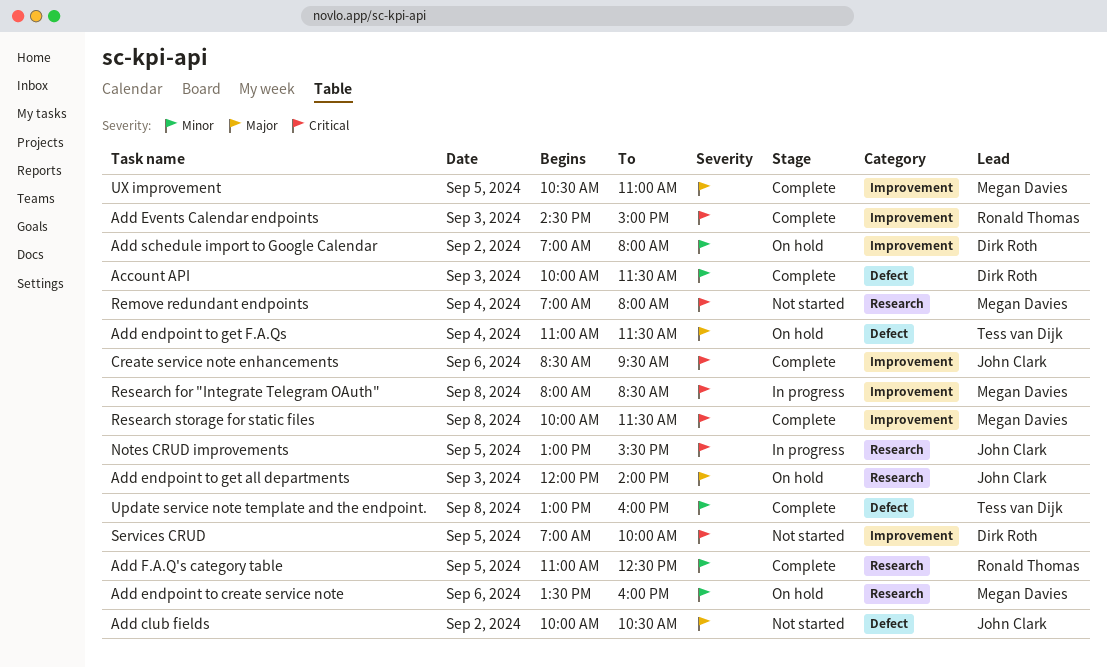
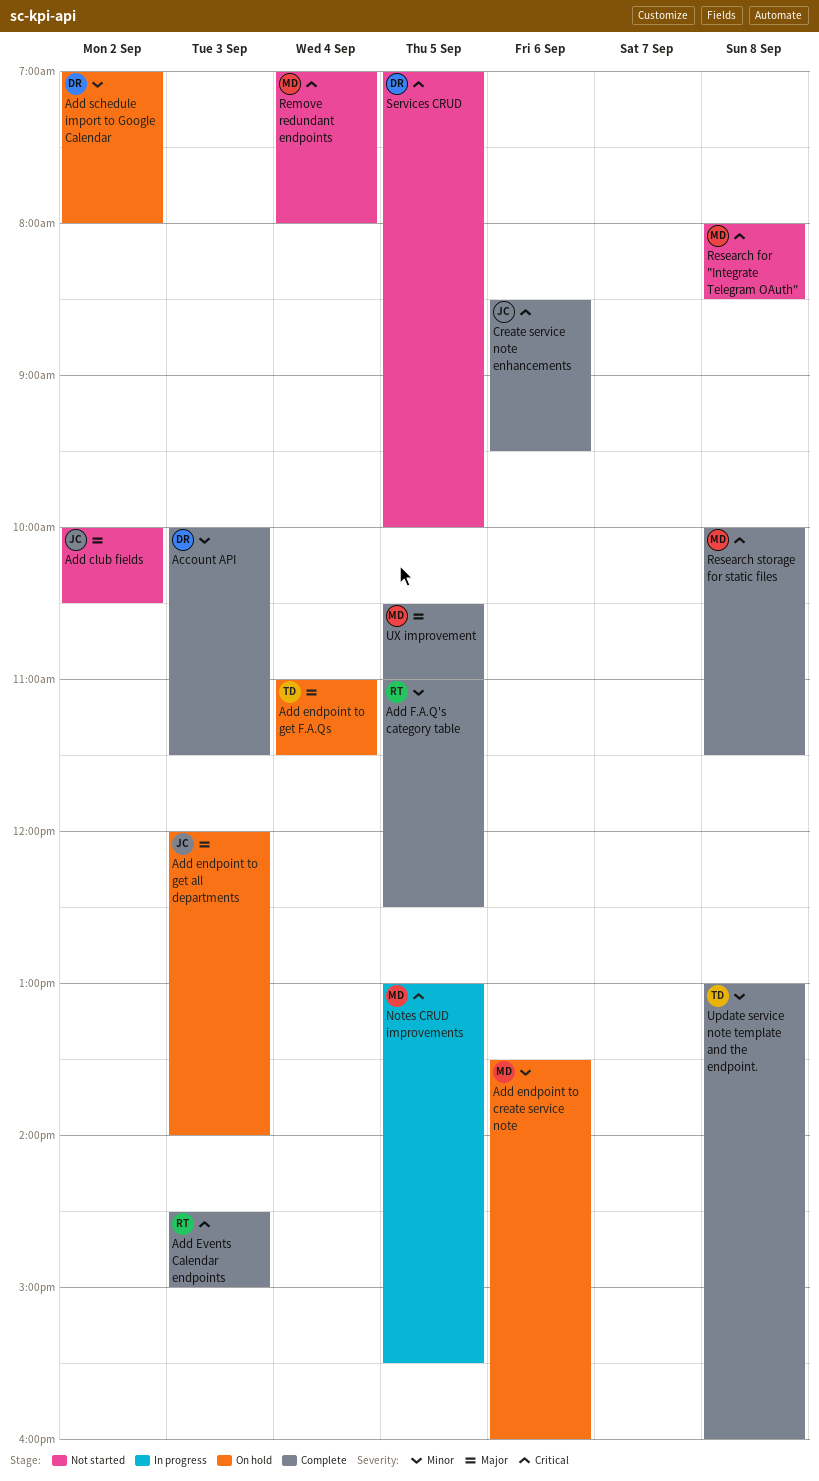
Notes CRUD improvements, owner: John Clark -> Megan Davies
Research for "Integrate Telegram OAuth", status: In progress -> Not started

